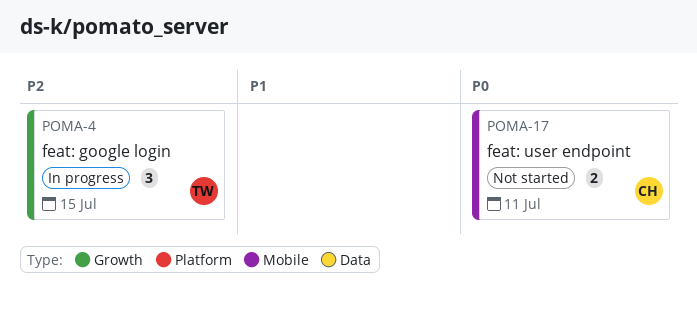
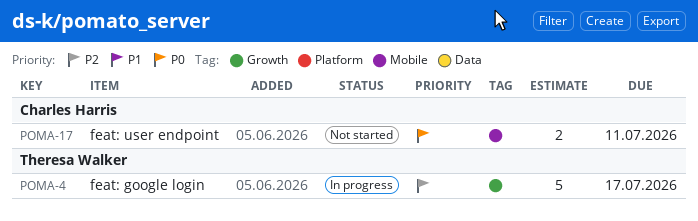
POMA-4, estimate: 3 -> 5
POMA-4, due: Jul 15 -> Jul 17

